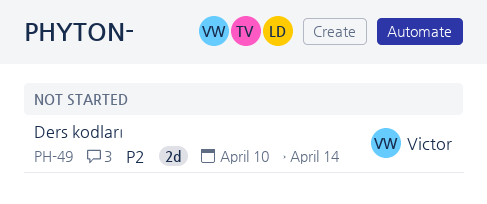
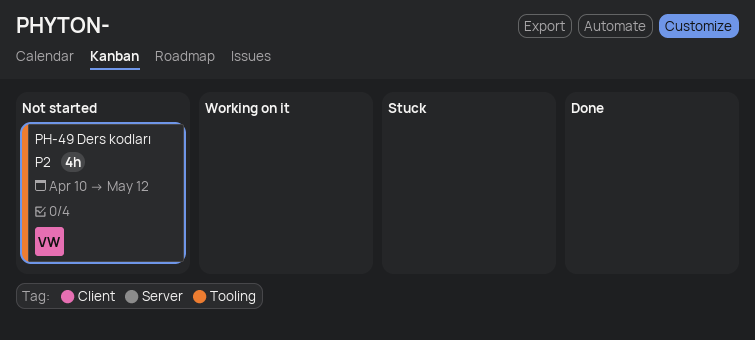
PH-49, estimate: 2d -> 4h
PH-49, due: Apr 14 -> May 12

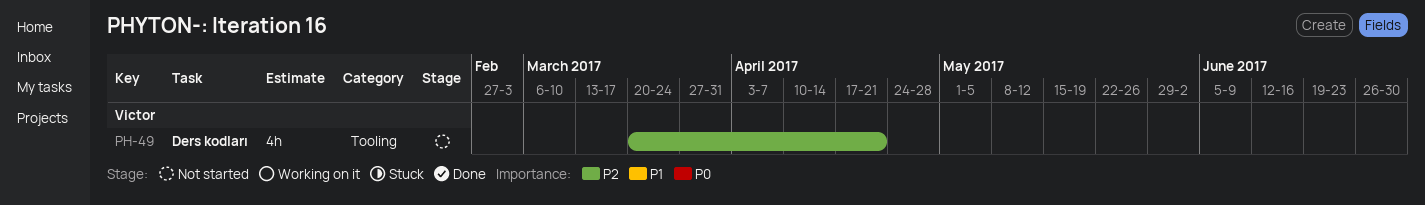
PH-49, start: Apr 10 -> Mar 20
PH-49, due: May 12 -> Apr 21

